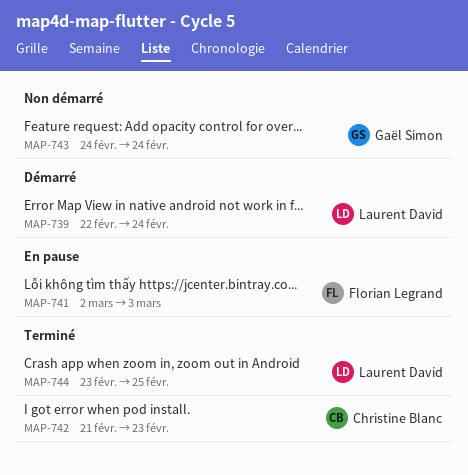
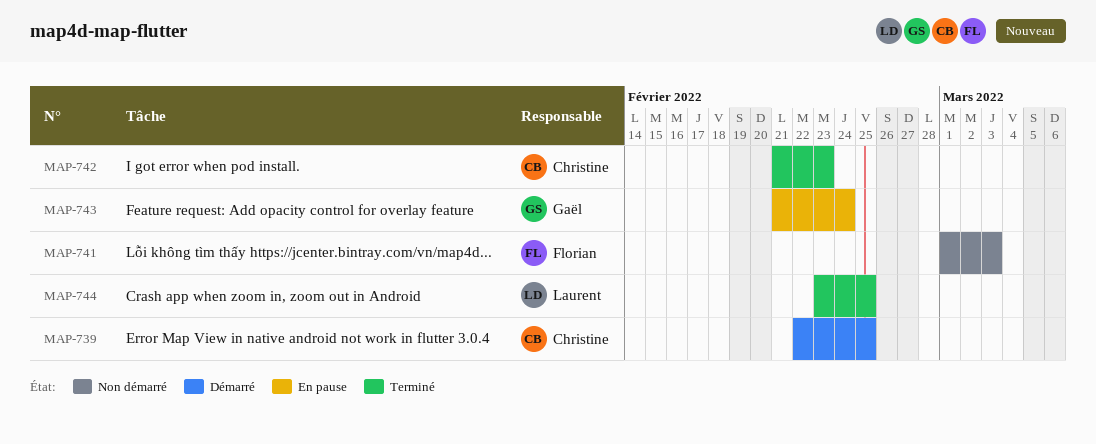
MAP-739, owner: Laurent David -> Christine Blanc
MAP-739, due: Feb 24 -> Feb 25
MAP-741, status: En pause -> Non démarré
MAP-741, start: Mar 2 -> Mar 1
MAP-743, status: Non démarré -> En pause
MAP-743, start: Feb 24 -> Feb 21

